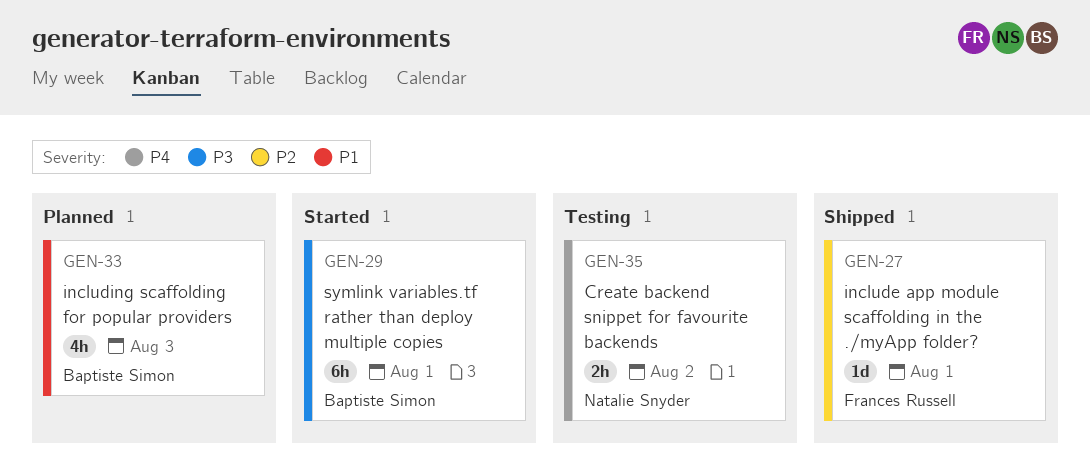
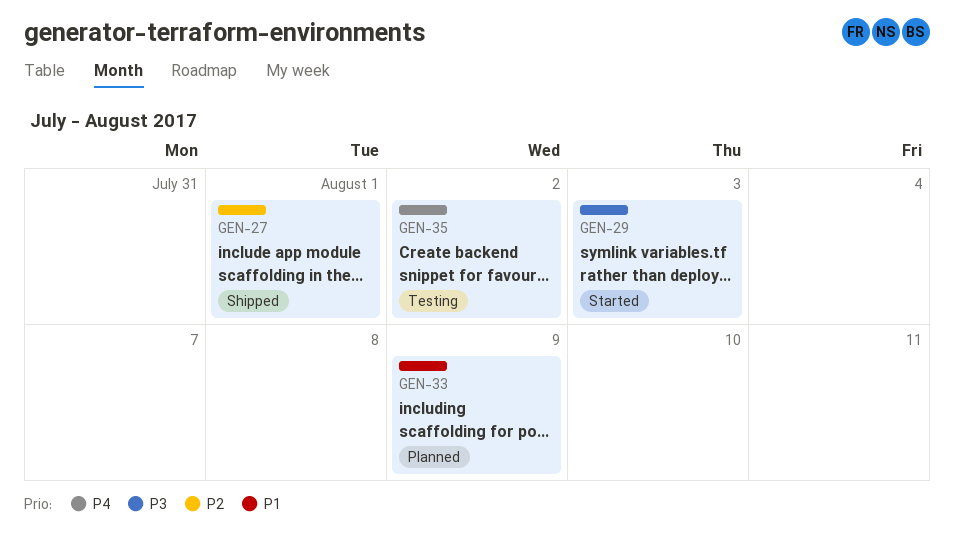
GEN-29, due: Aug 1 -> Aug 3
GEN-33, due: Aug 3 -> Aug 9

